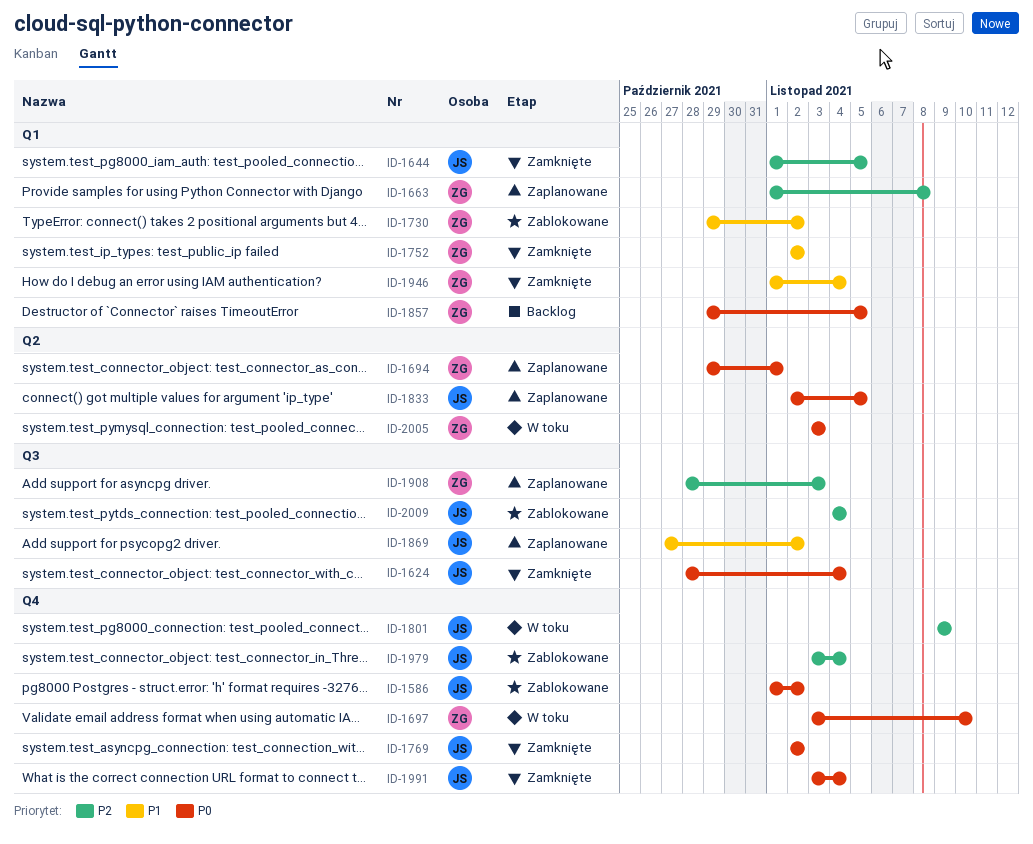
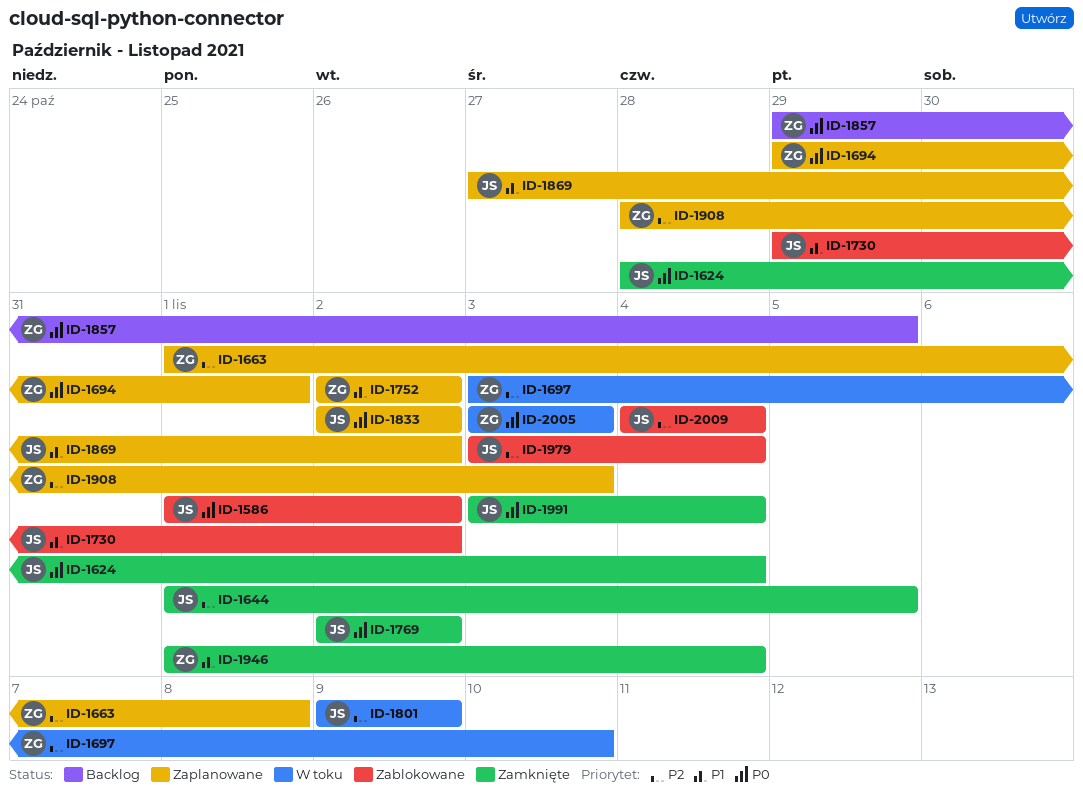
ID-1697, priority: P0 -> P2
ID-1730, owner: ZG -> JS
ID-1752, status: Zamknięte -> Zaplanowane
ID-1833, due: Nov 5 -> Nov 2

